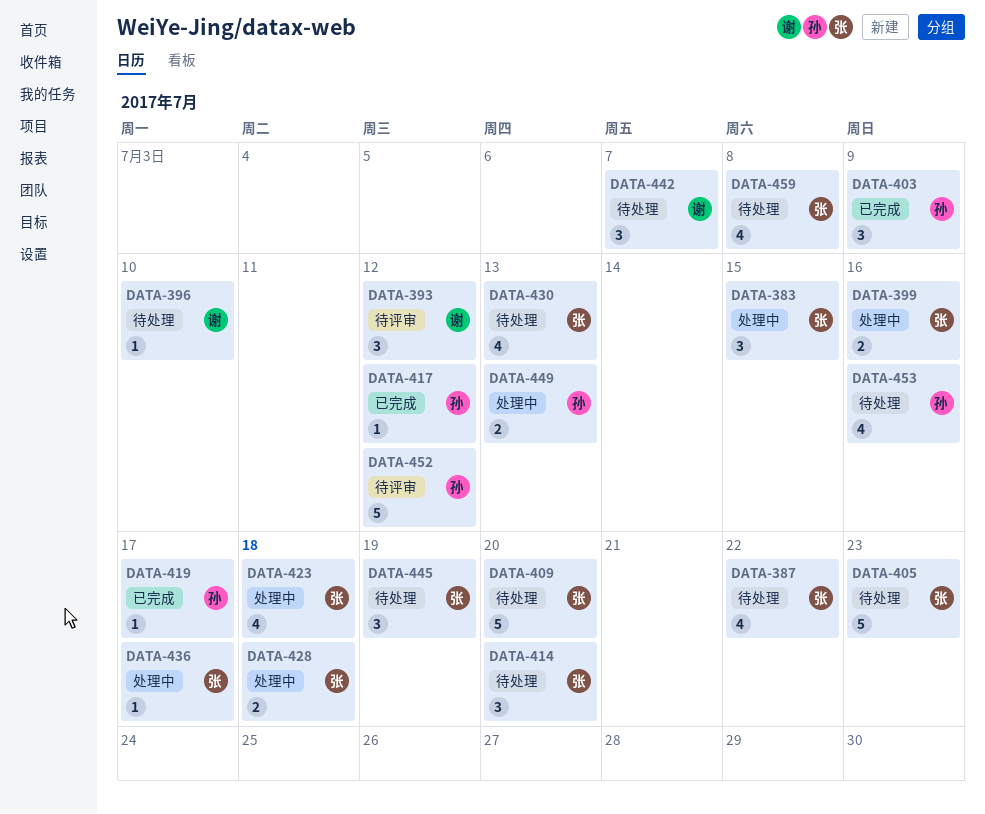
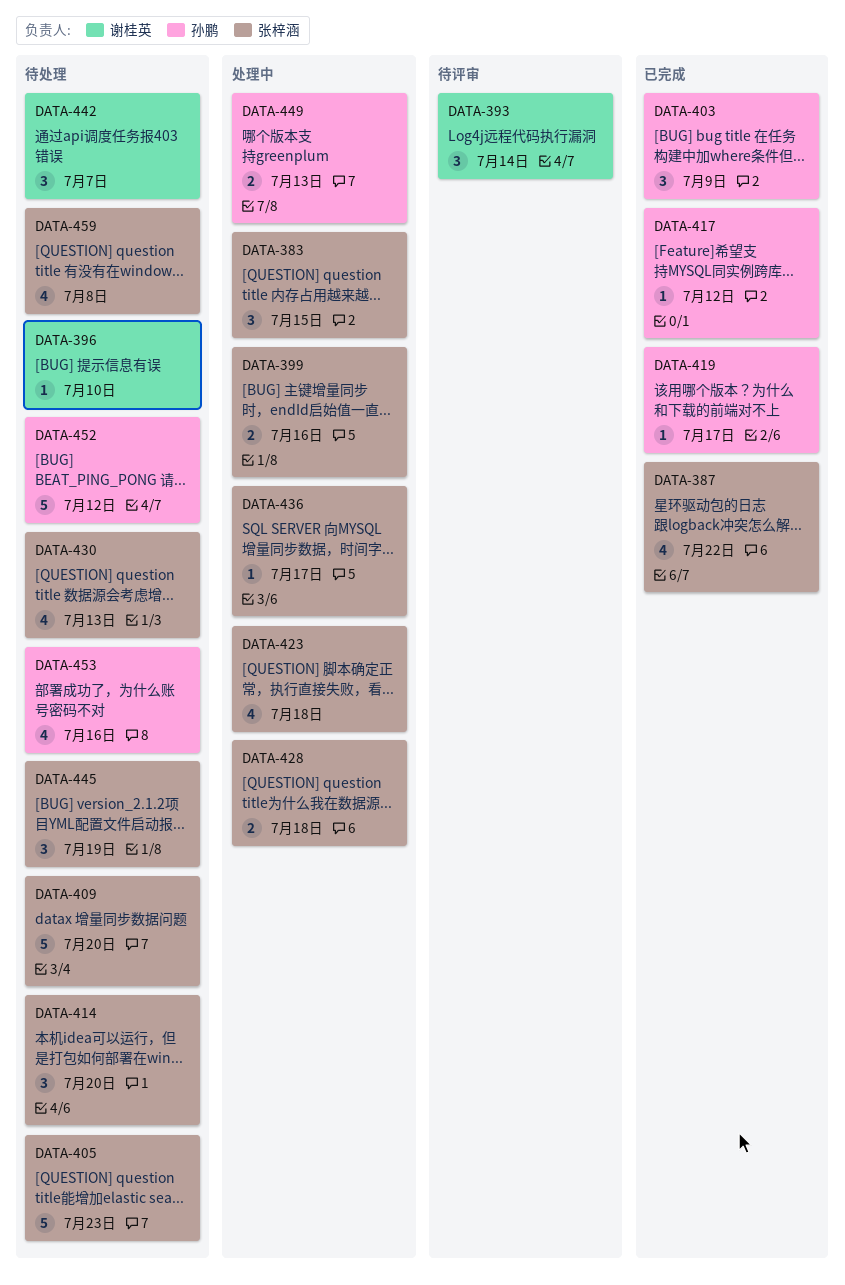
DATA-387, status: 待处理 -> 已完成
DATA-393, due: Jul 12 -> Jul 14
DATA-452, status: 待评审 -> 待处理

